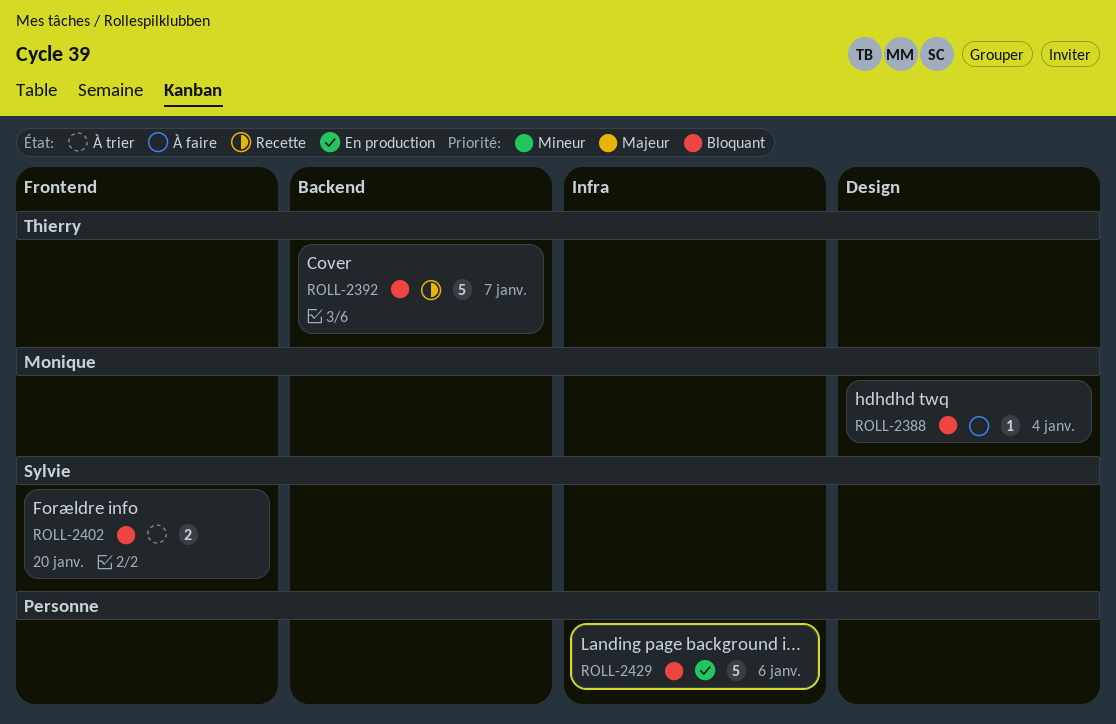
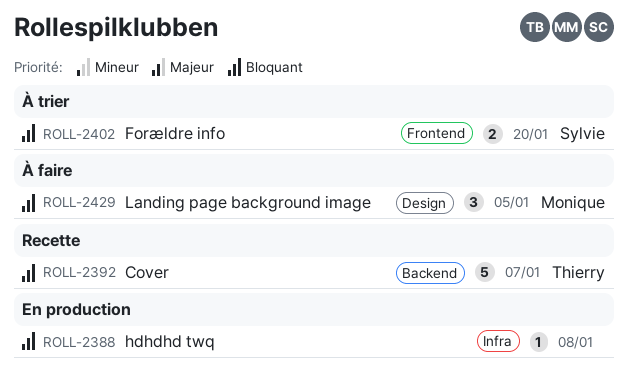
ROLL-2388, status: À faire -> En production
ROLL-2388, owner: Monique -> none
ROLL-2388, label: Design -> Infra
ROLL-2388, due: Jan 4 -> Jan 8
ROLL-2429, status: En production -> À faire
ROLL-2429, owner: none -> Monique
ROLL-2429, label: Infra -> Design
ROLL-2429, estimate: 5 -> 3
ROLL-2429, due: Jan 6 -> Jan 5

